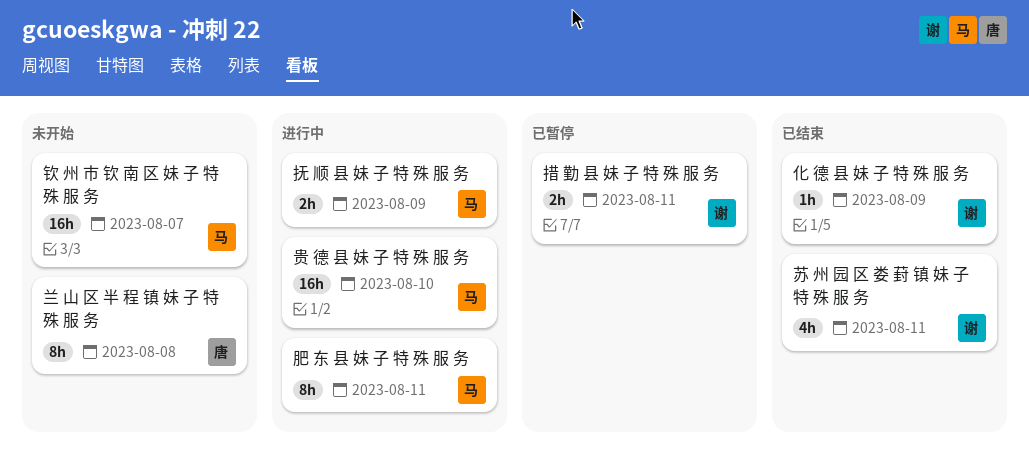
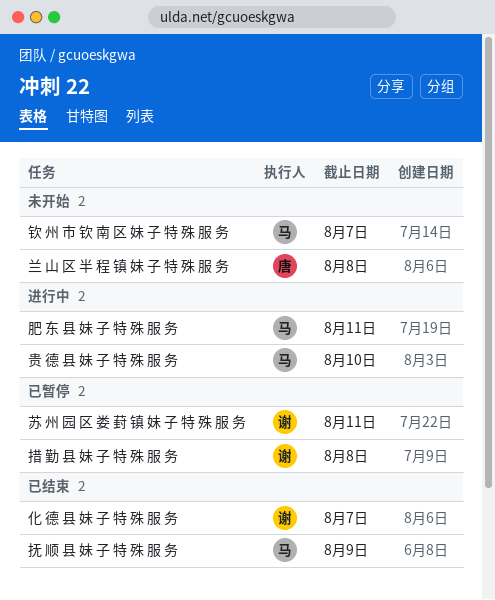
化 德 县 妹 子 特 殊 服 务, due: Aug 9 -> Aug 7
抚 顺 县 妹 子 特 殊 服 务, status: 进行中 -> 已结束
措 勤 县 妹 子 特 殊 服 务, due: Aug 11 -> Aug 8
苏 州 园 区 娄 葑 镇 妹 子 特 殊 服 务, status: 已结束 -> 已暂停

